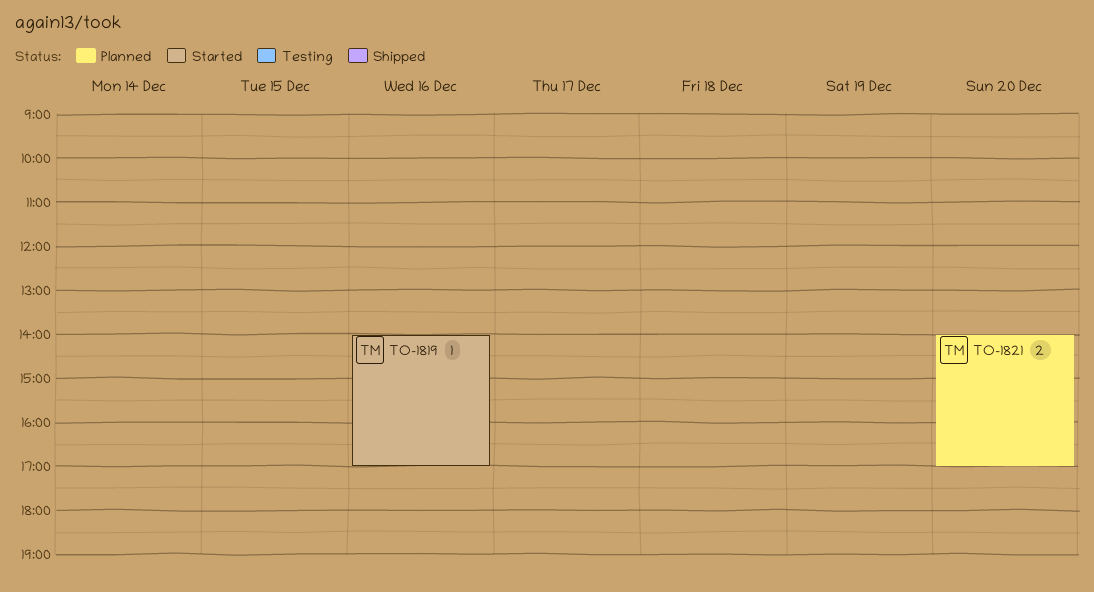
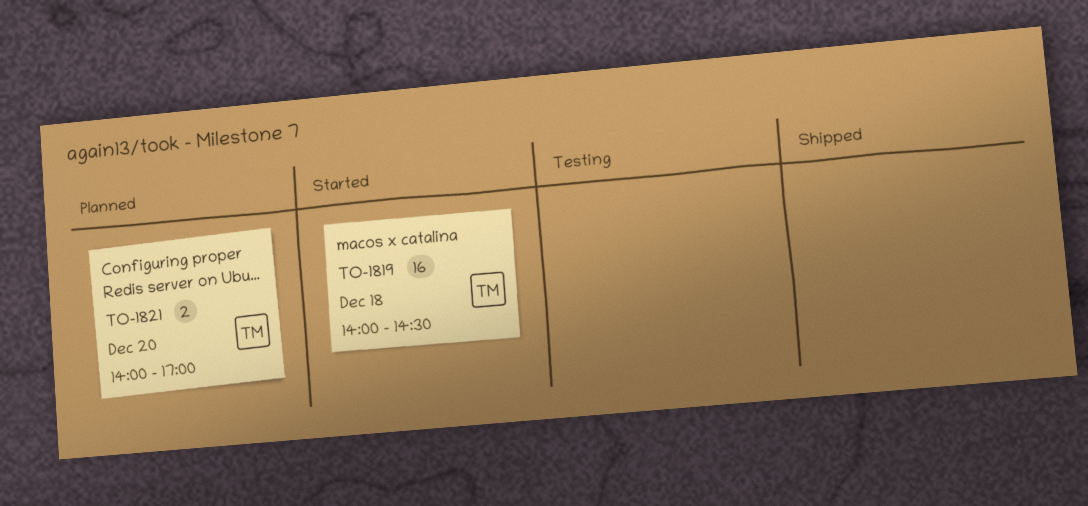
TO-1819, estimate: 1 -> 16
TO-1819, day: Dec 16 -> Dec 18
TO-1819, ends: 17:00 -> 14:30

